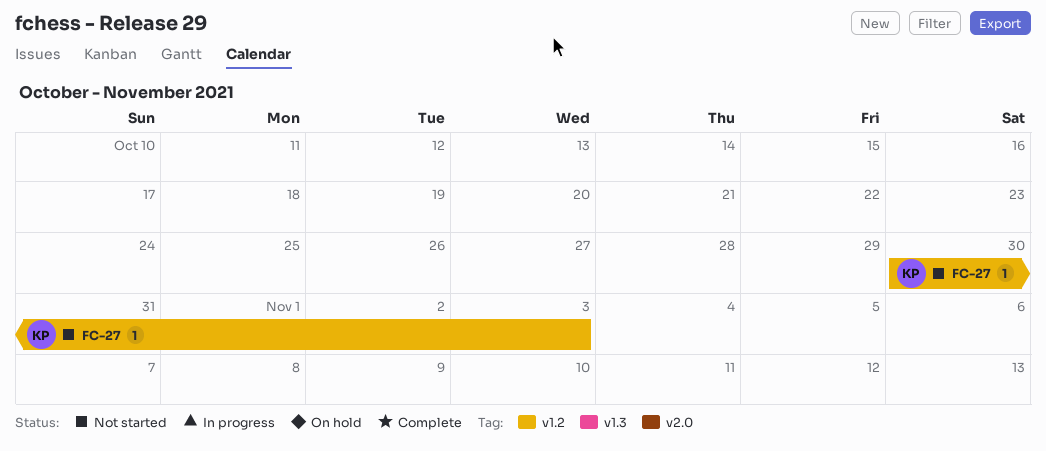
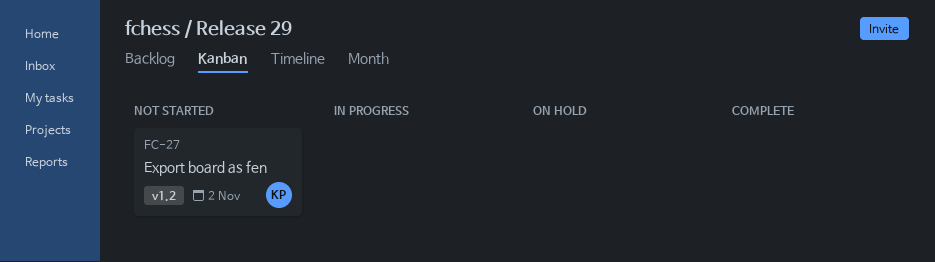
FC-27, due: Nov 3 -> Nov 2

